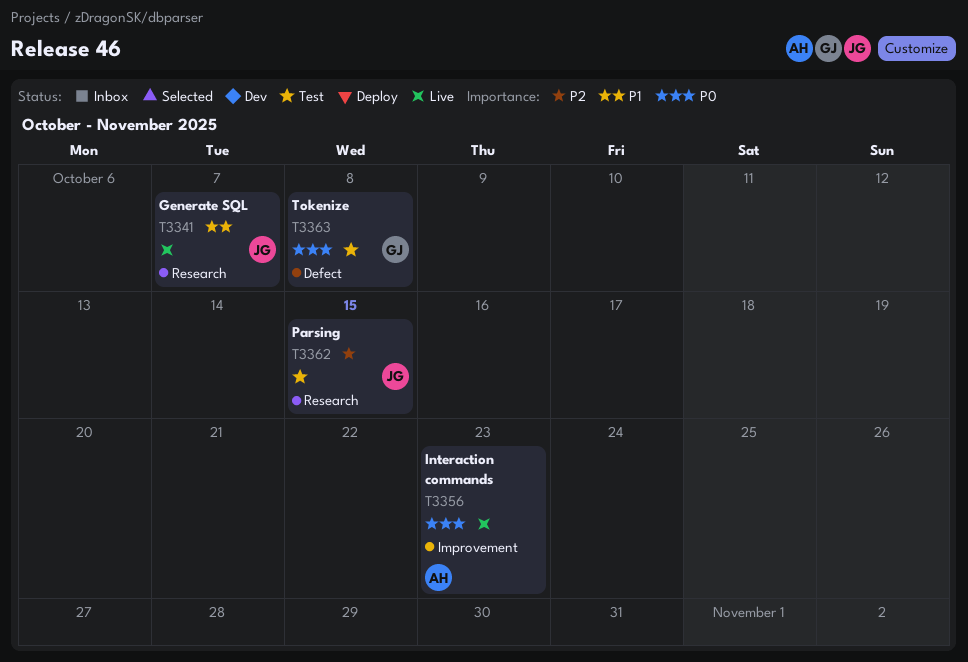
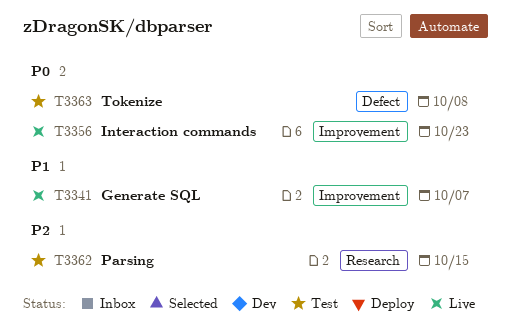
T3341, label: Research -> Improvement

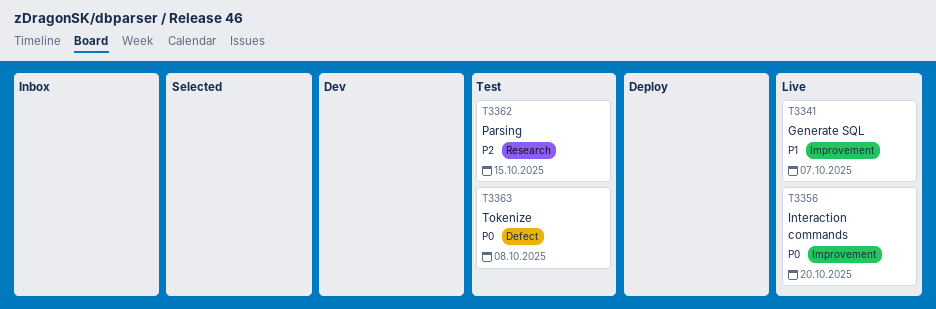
T3356, due: Oct 23 -> Oct 20

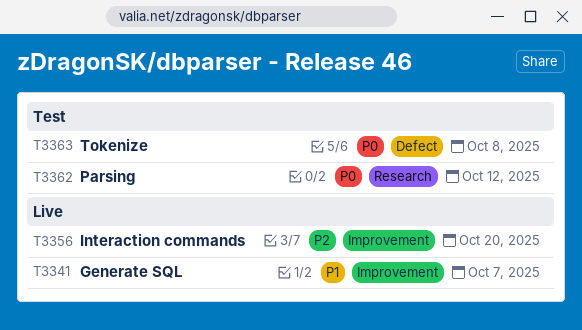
T3356, priority: P0 -> P2
T3362, priority: P2 -> P0
T3362, due: Oct 15 -> Oct 12

